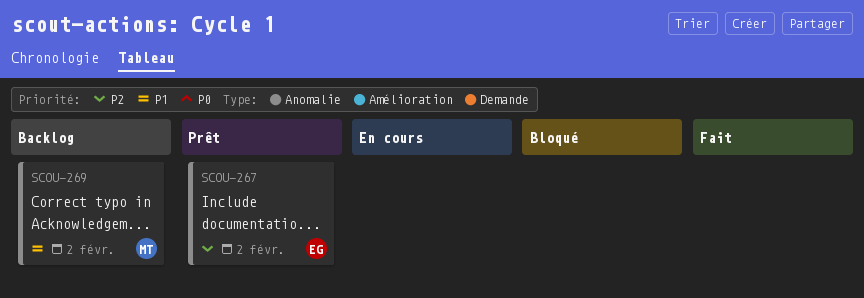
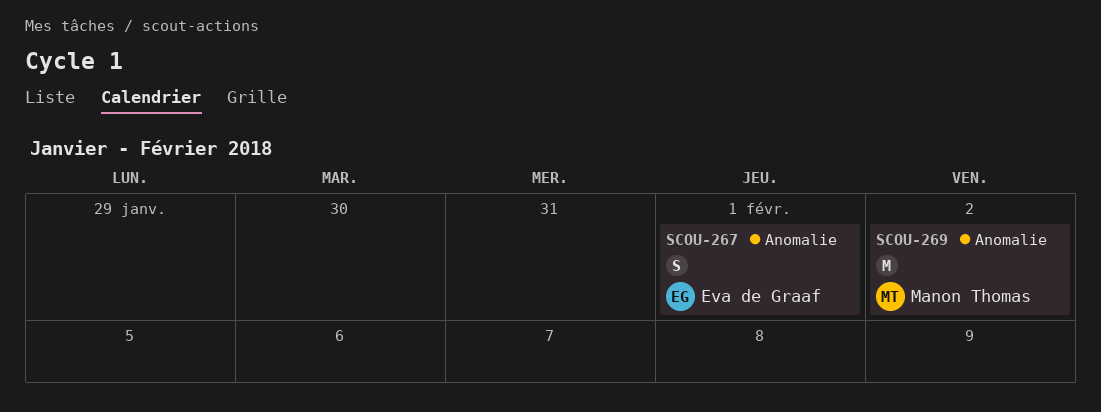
SCOU-267, due: Feb 2 -> Feb 1

